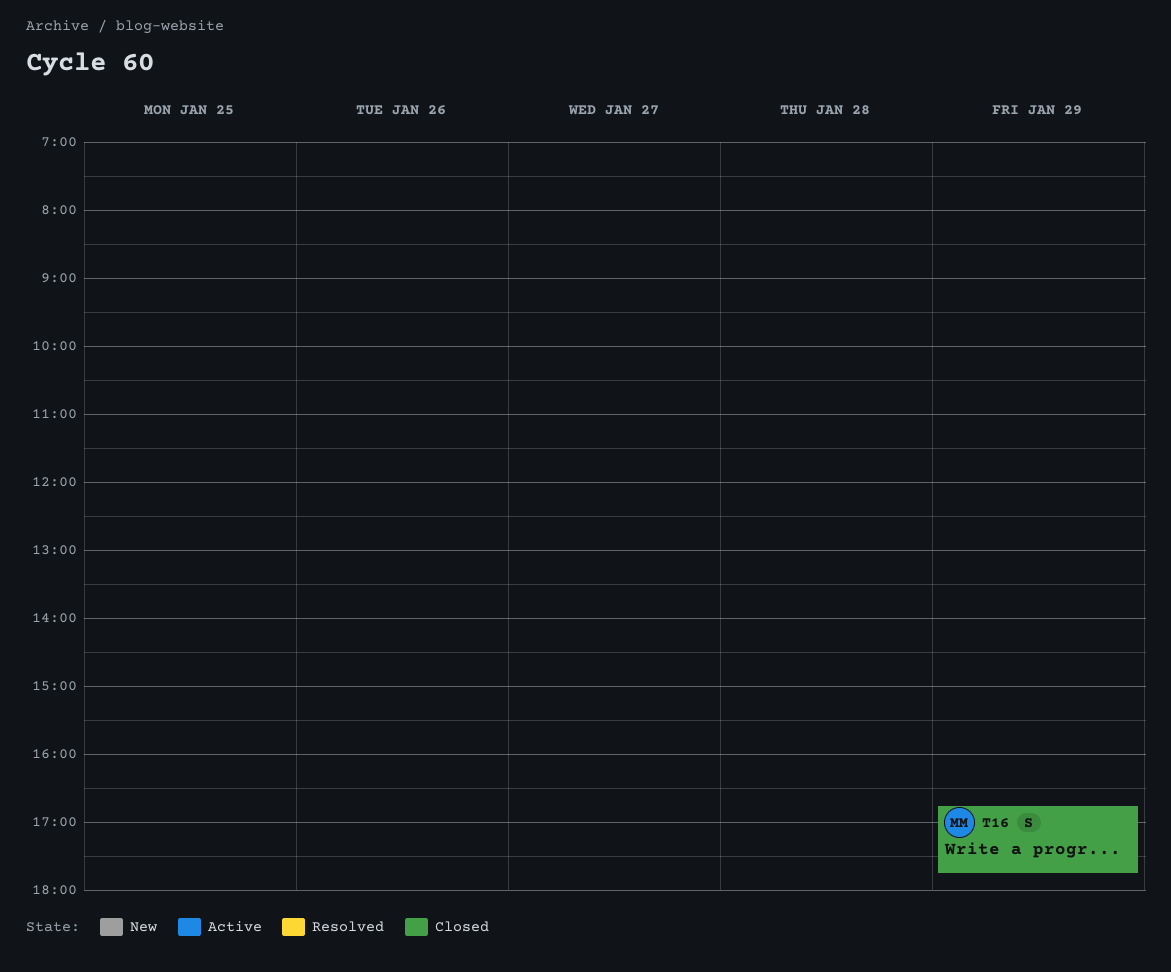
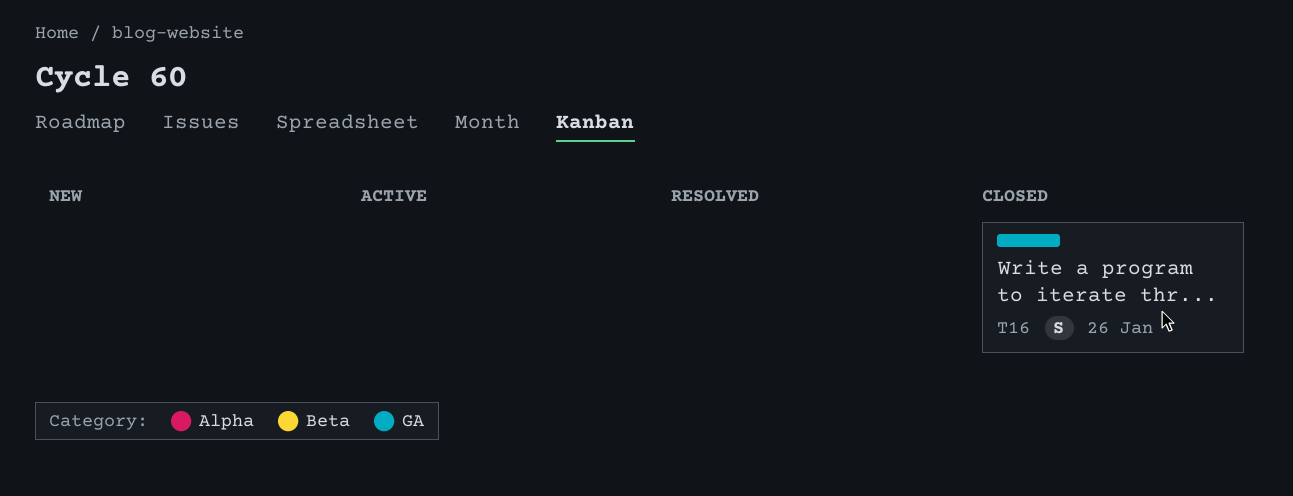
T16, day: Jan 29 -> Jan 26

